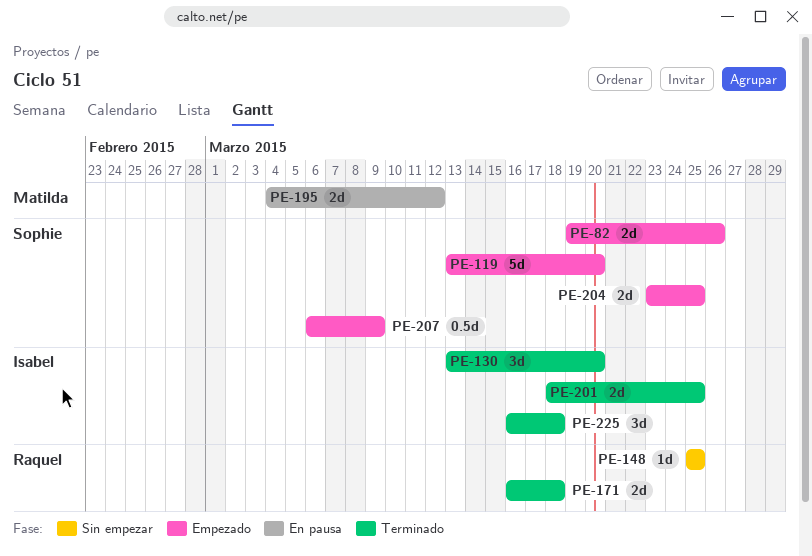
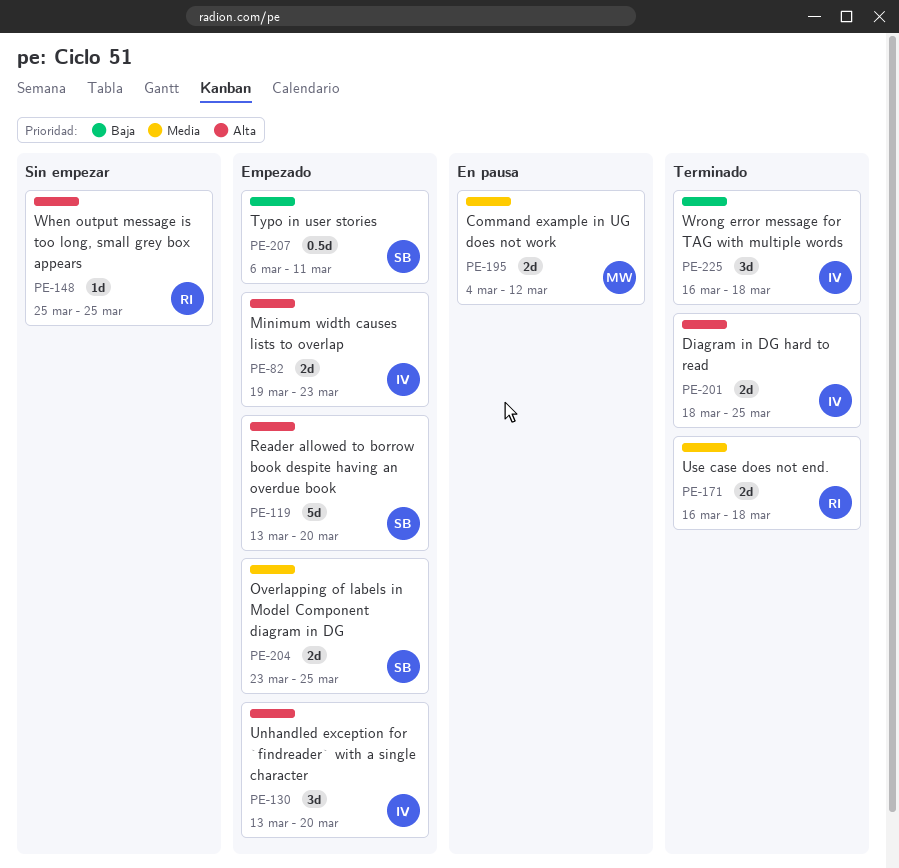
PE-82, owner: Sophie -> Isabel
PE-82, due: Mar 26 -> Mar 23
PE-130, status: Terminado -> Empezado
PE-207, due: Mar 9 -> Mar 11

